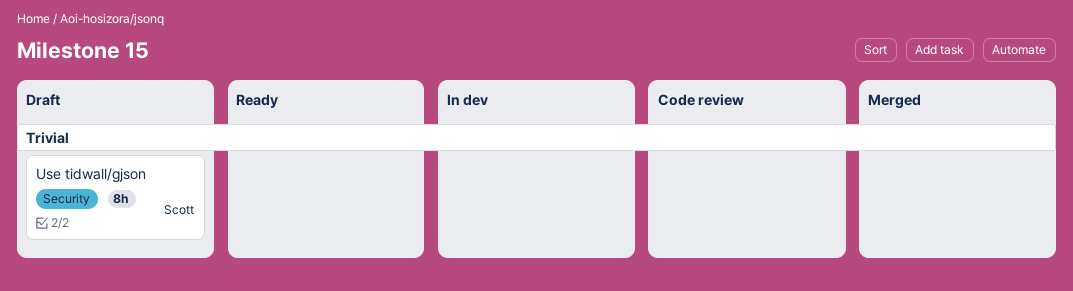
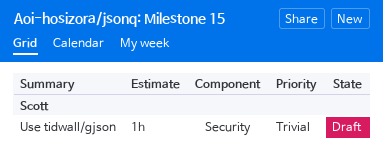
Use tidwall/gjson, estimate: 8h -> 1h

